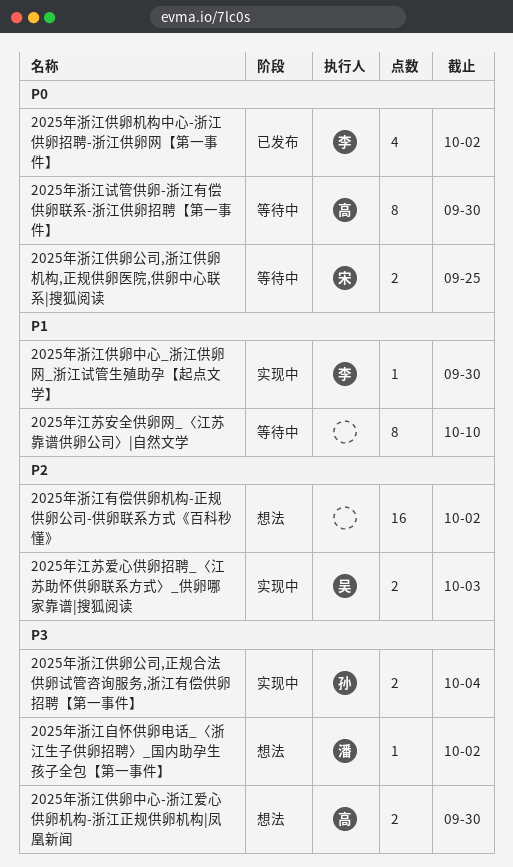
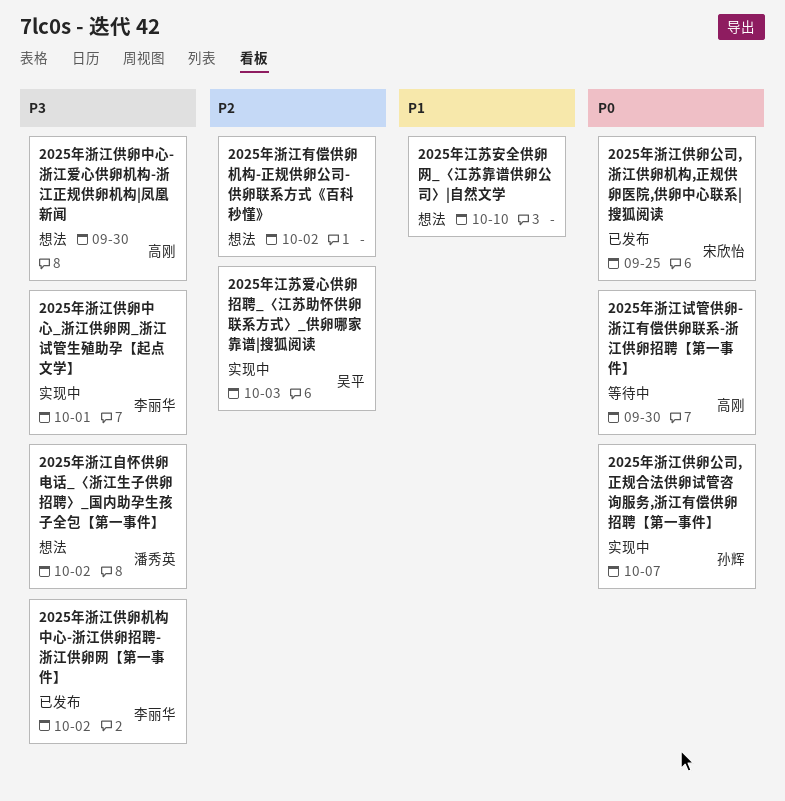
2025年江苏安全供卵网_〈江苏靠谱供卵公司〉|自然文学, status: 等待中 -> 想法
2025年浙江供卵中心_浙江供卵网_浙江试管生殖助孕【起点文学】, priority: P1 -> P3
2025年浙江供卵中心_浙江供卵网_浙江试管生殖助孕【起点文学】, due: Sep 30 -> Oct 1
2025年浙江供卵公司,正规合法供卵试管咨询服务,浙江有偿供卵招聘【第一事件】, priority: P3 -> P0
2025年浙江供卵公司,正规合法供卵试管咨询服务,浙江有偿供卵招聘【第一事件】, due: Oct 4 -> Oct 7
2025年浙江供卵公司,浙江供卵机构,正规供卵医院,供卵中心联系|搜狐阅读, status: 等待中 -> 已发布
2025年浙江供卵机构中心-浙江供卵招聘-浙江供卵网【第一事件】, priority: P0 -> P3

